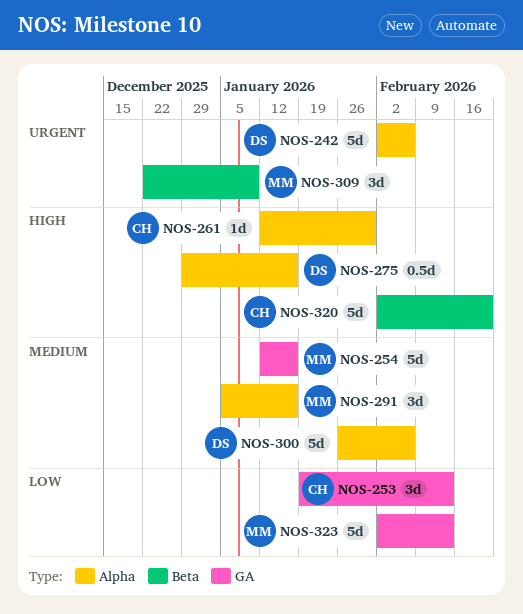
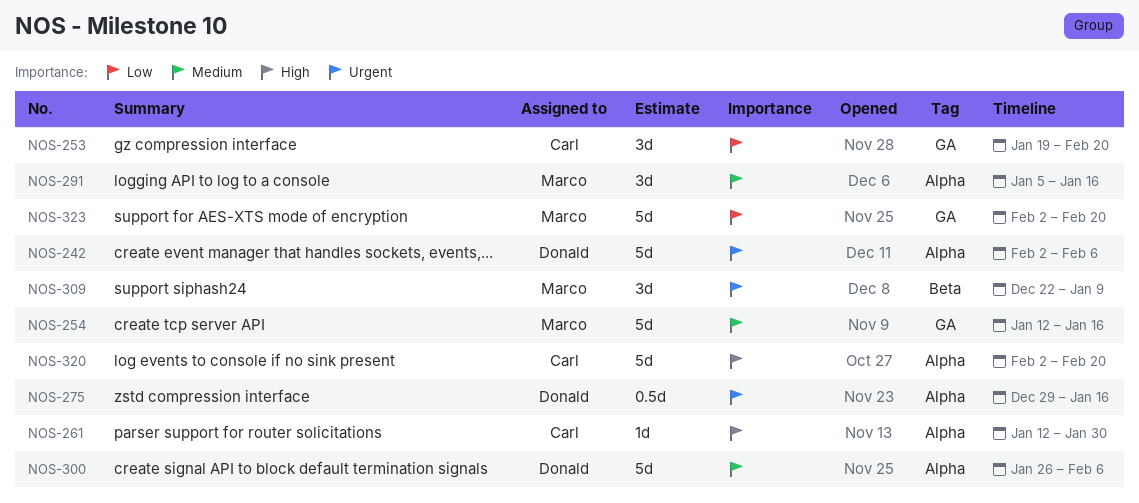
NOS-253, due: Feb 13 -> Feb 20
NOS-275, priority: High -> Urgent
NOS-320, label: Beta -> Alpha
NOS-323, due: Feb 13 -> Feb 20

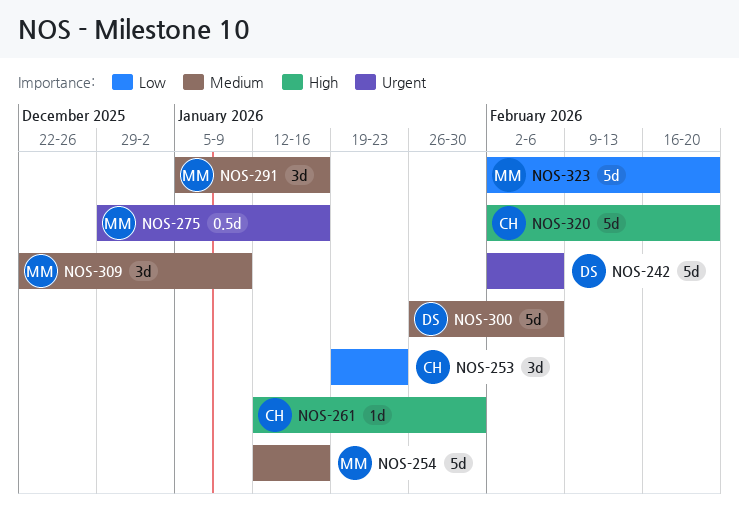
NOS-253, due: Feb 20 -> Jan 23
NOS-275, owner: Donald -> Marco
NOS-309, priority: Urgent -> Medium

